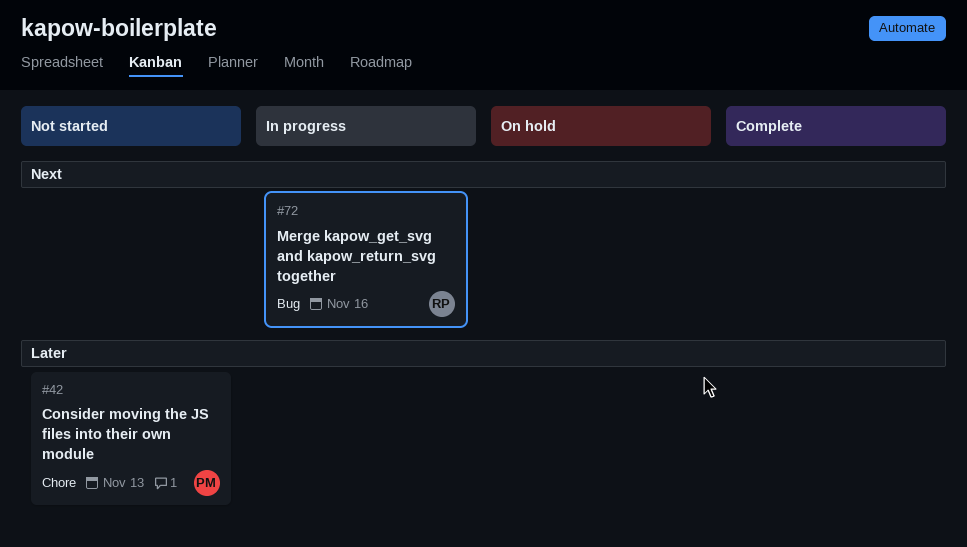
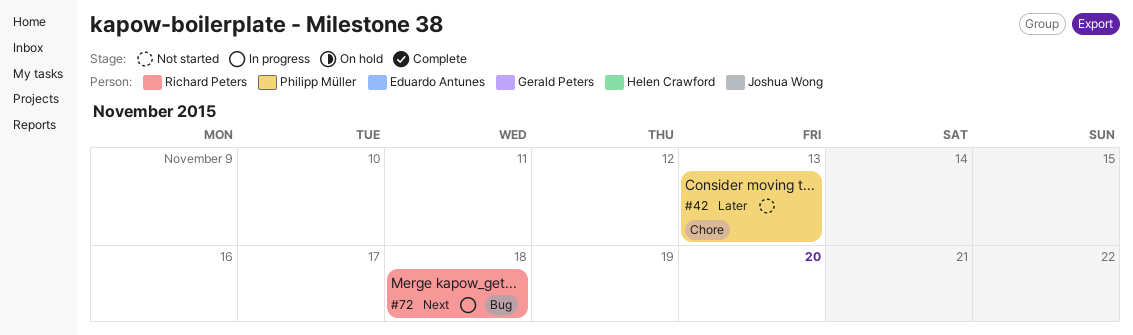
#72, due: Nov 16 -> Nov 18

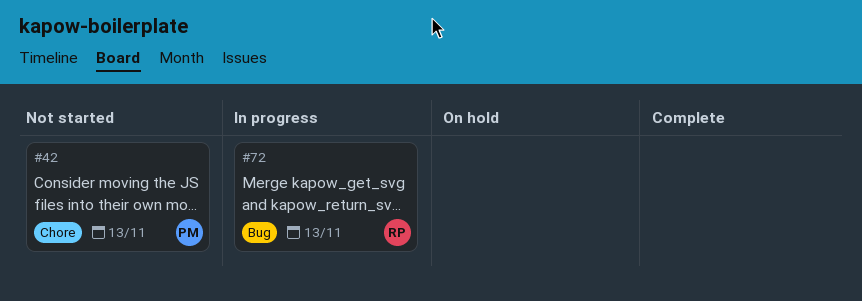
#72, due: Nov 18 -> Nov 13

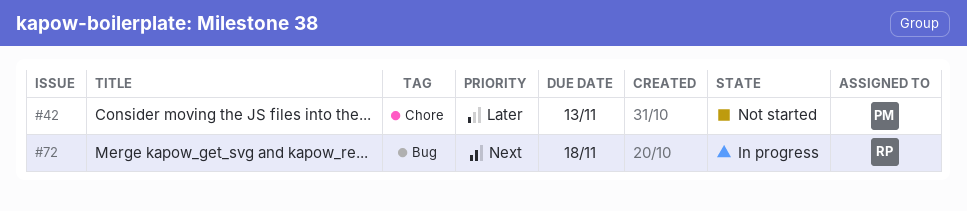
#72, due: Nov 13 -> Nov 18

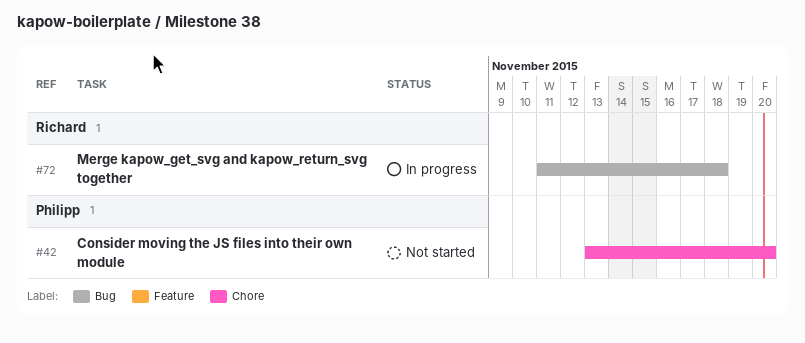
#42, due: Nov 13 -> Nov 20

